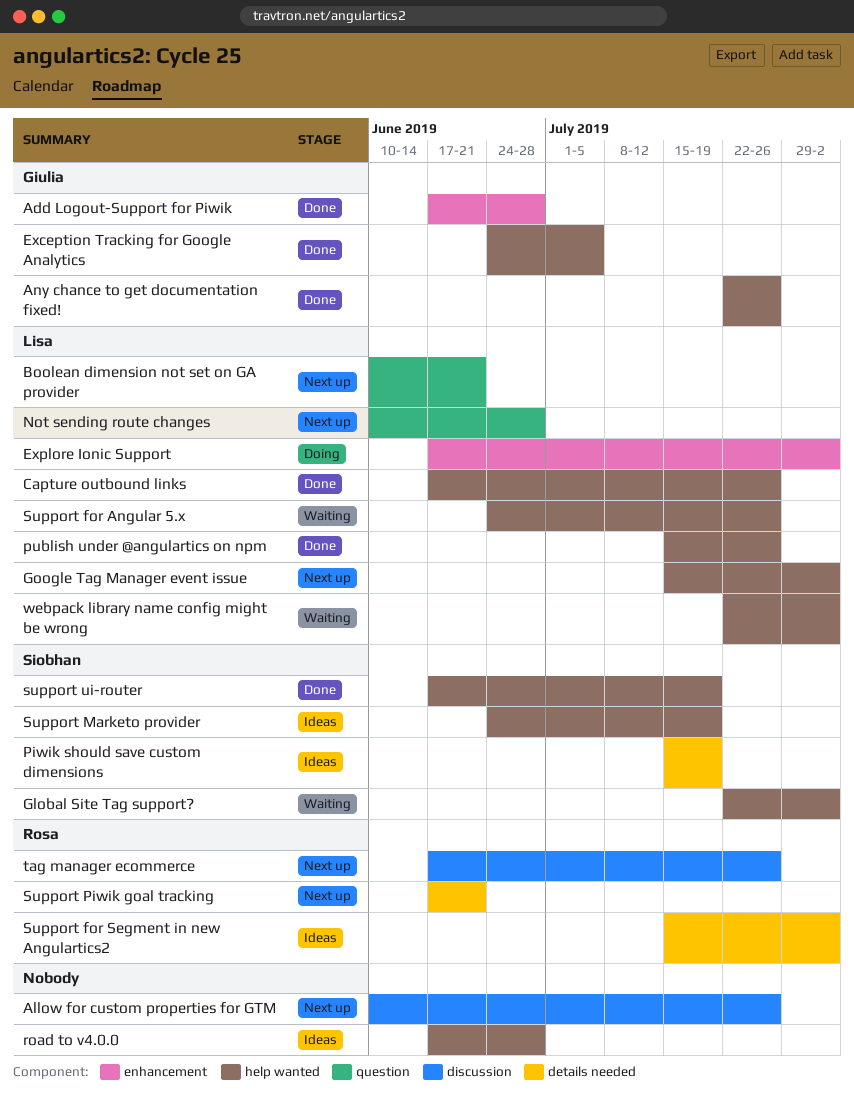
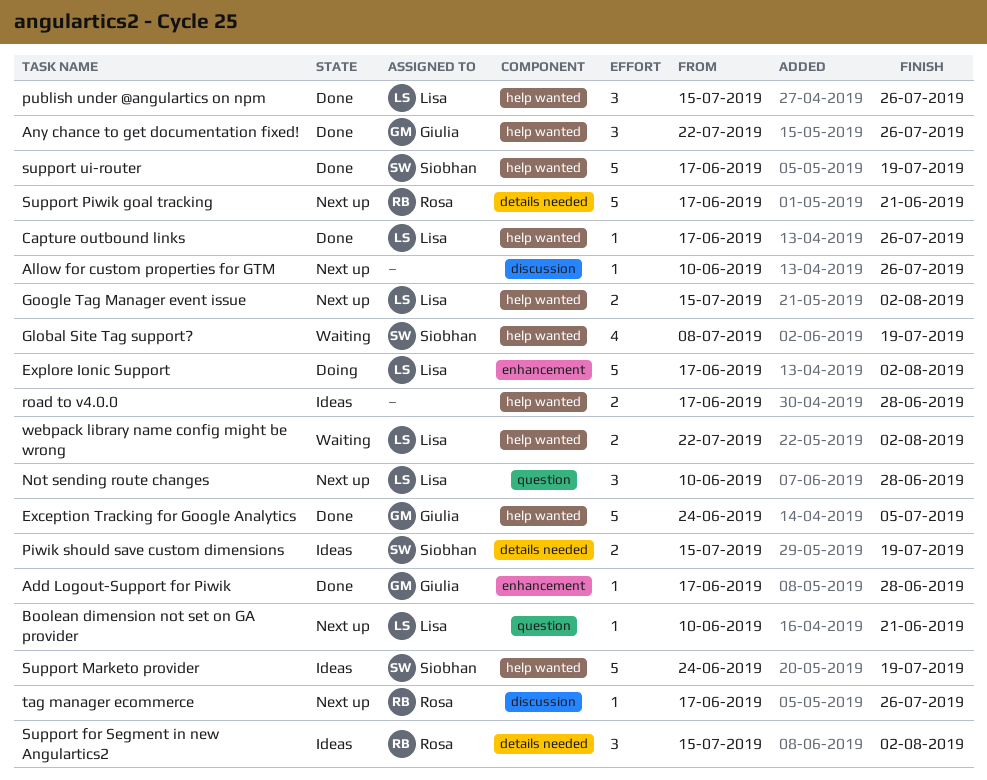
Global Site Tag support?, start: Jul 22 -> Jul 8
Global Site Tag support?, due: Aug 2 -> Jul 19
Support for Angular 5.x: present -> none

